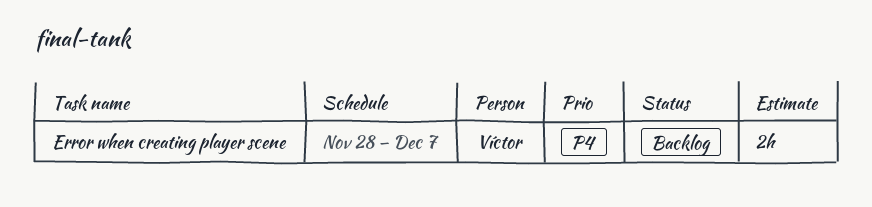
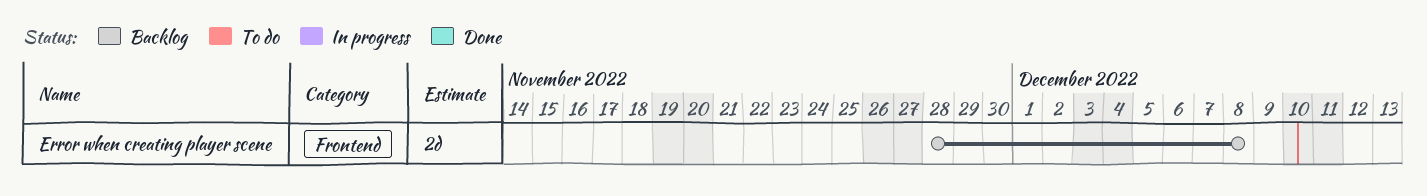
Error when creating player scene, estimate: 2h -> 2d
Error when creating player scene, due: Dec 7 -> Dec 8

